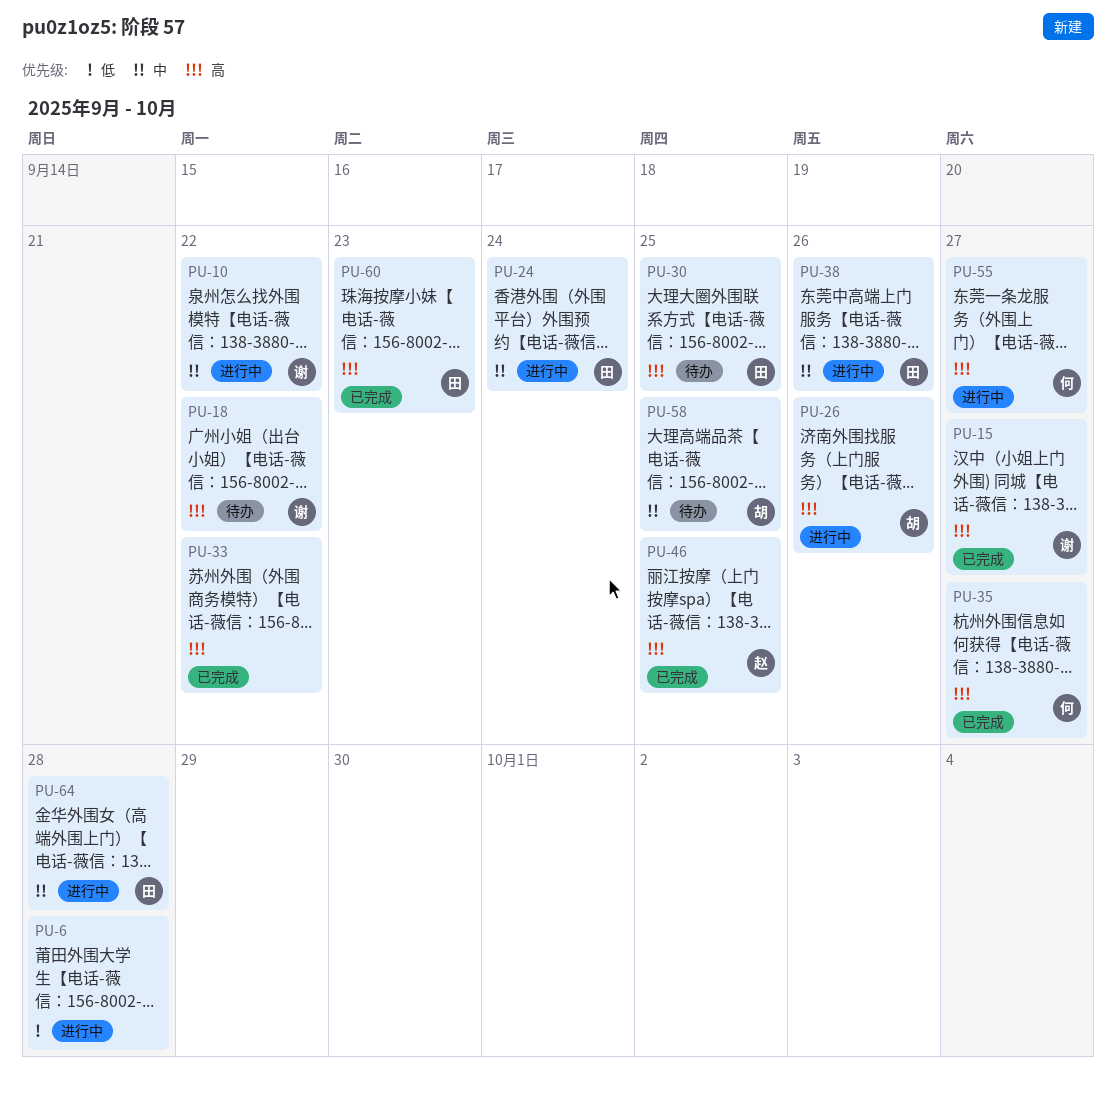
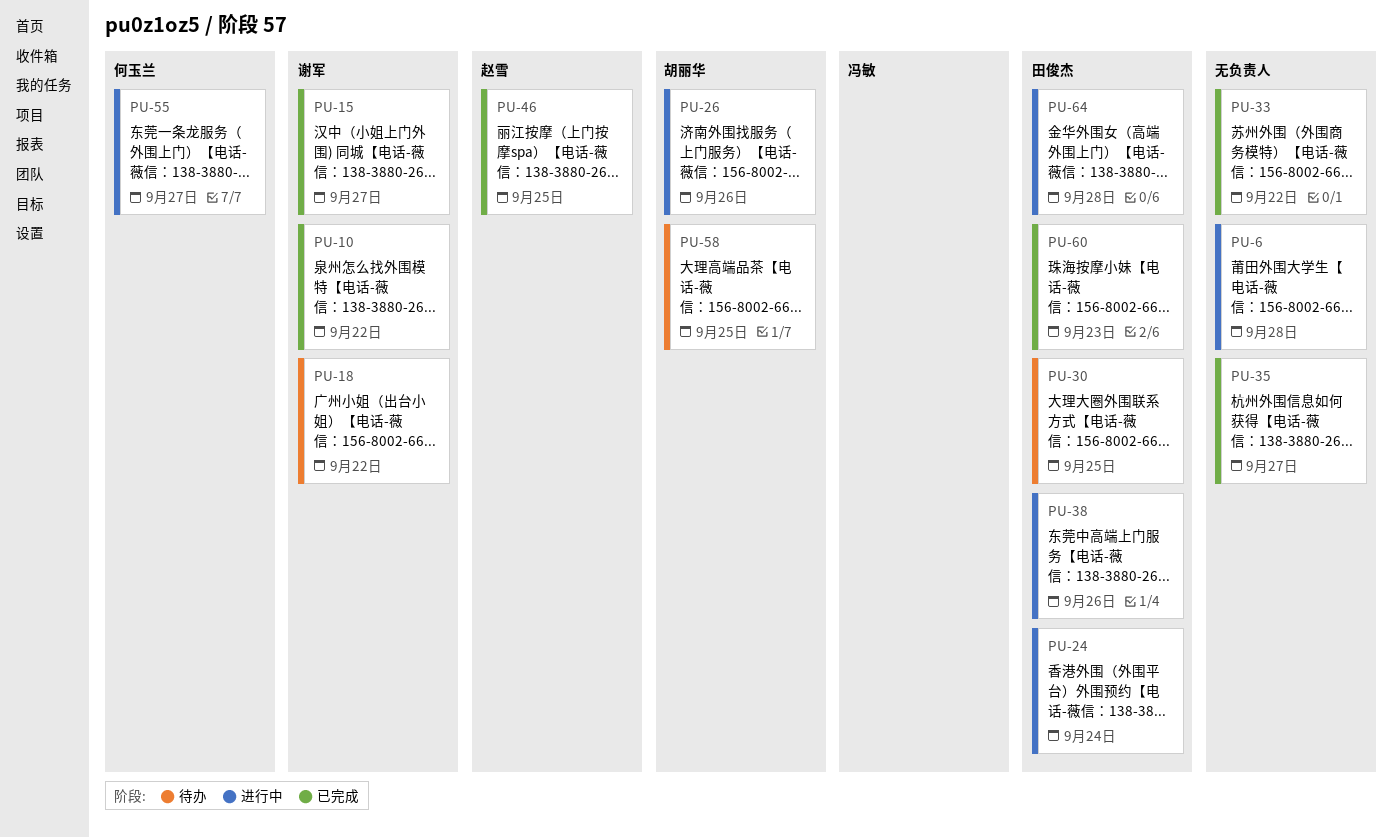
PU-10, status: 进行中 -> 已完成
PU-35, owner: 何玉兰 -> none

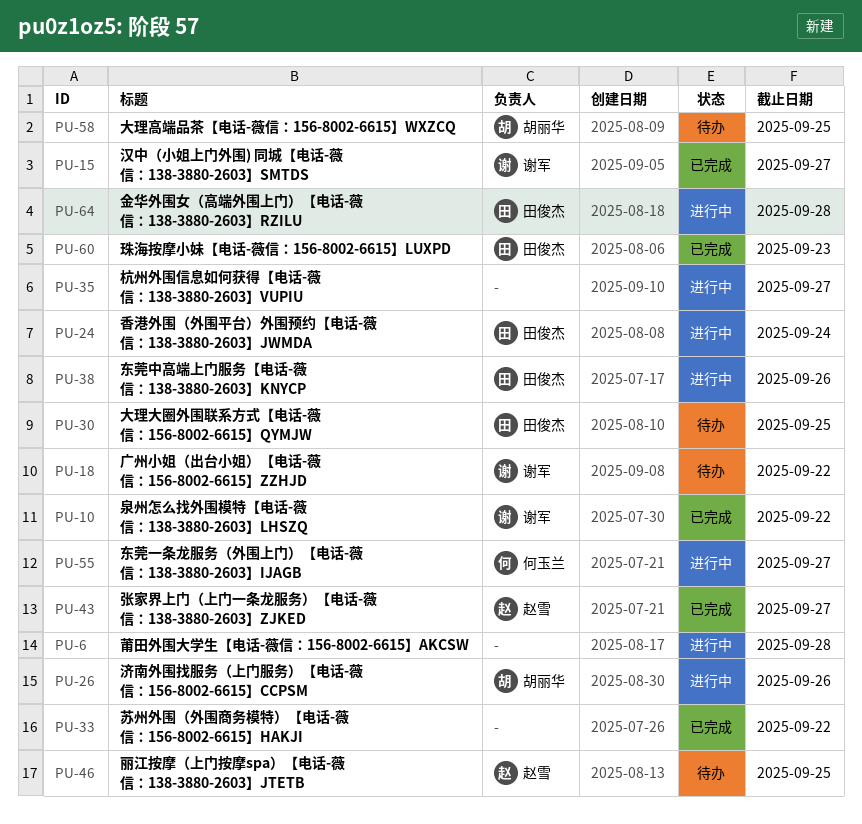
PU-35, status: 已完成 -> 进行中
PU-43: none -> present
PU-46, status: 已完成 -> 待办

